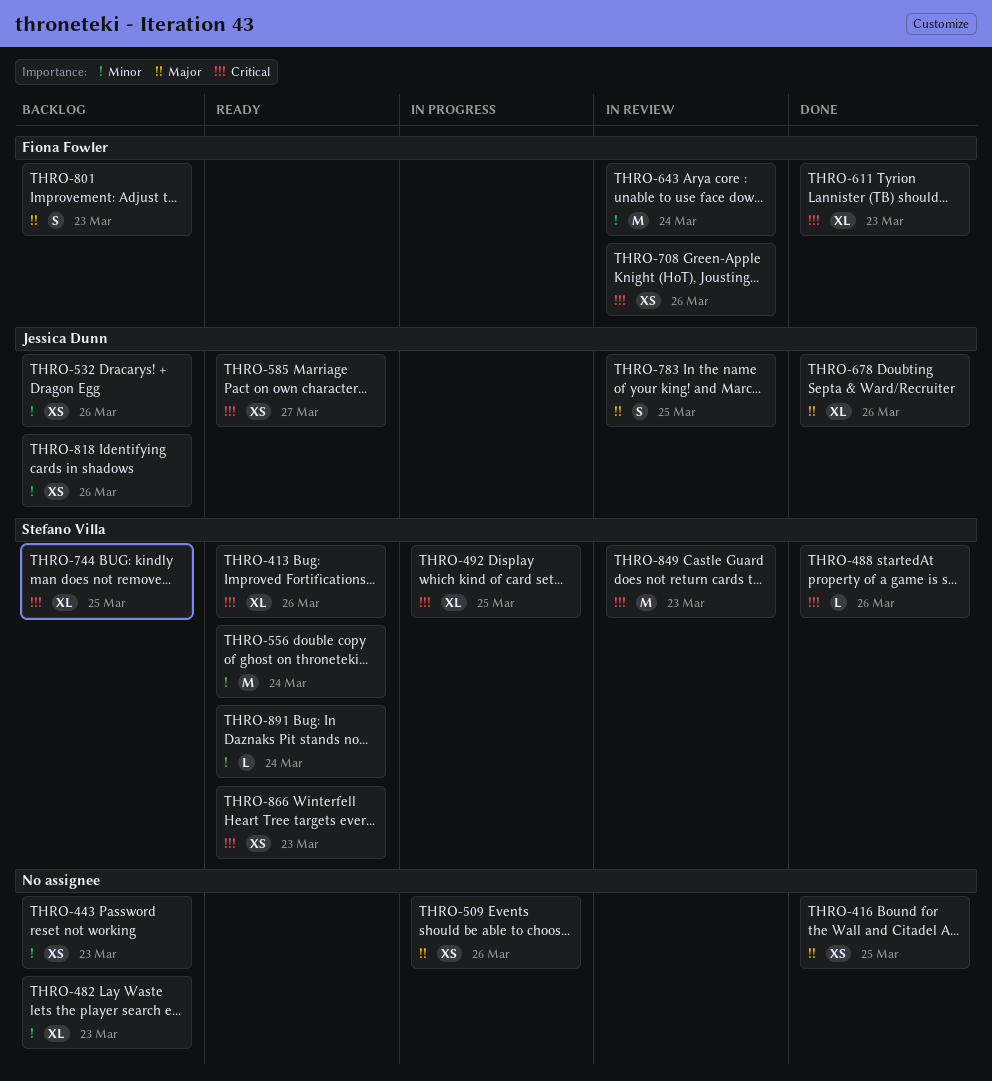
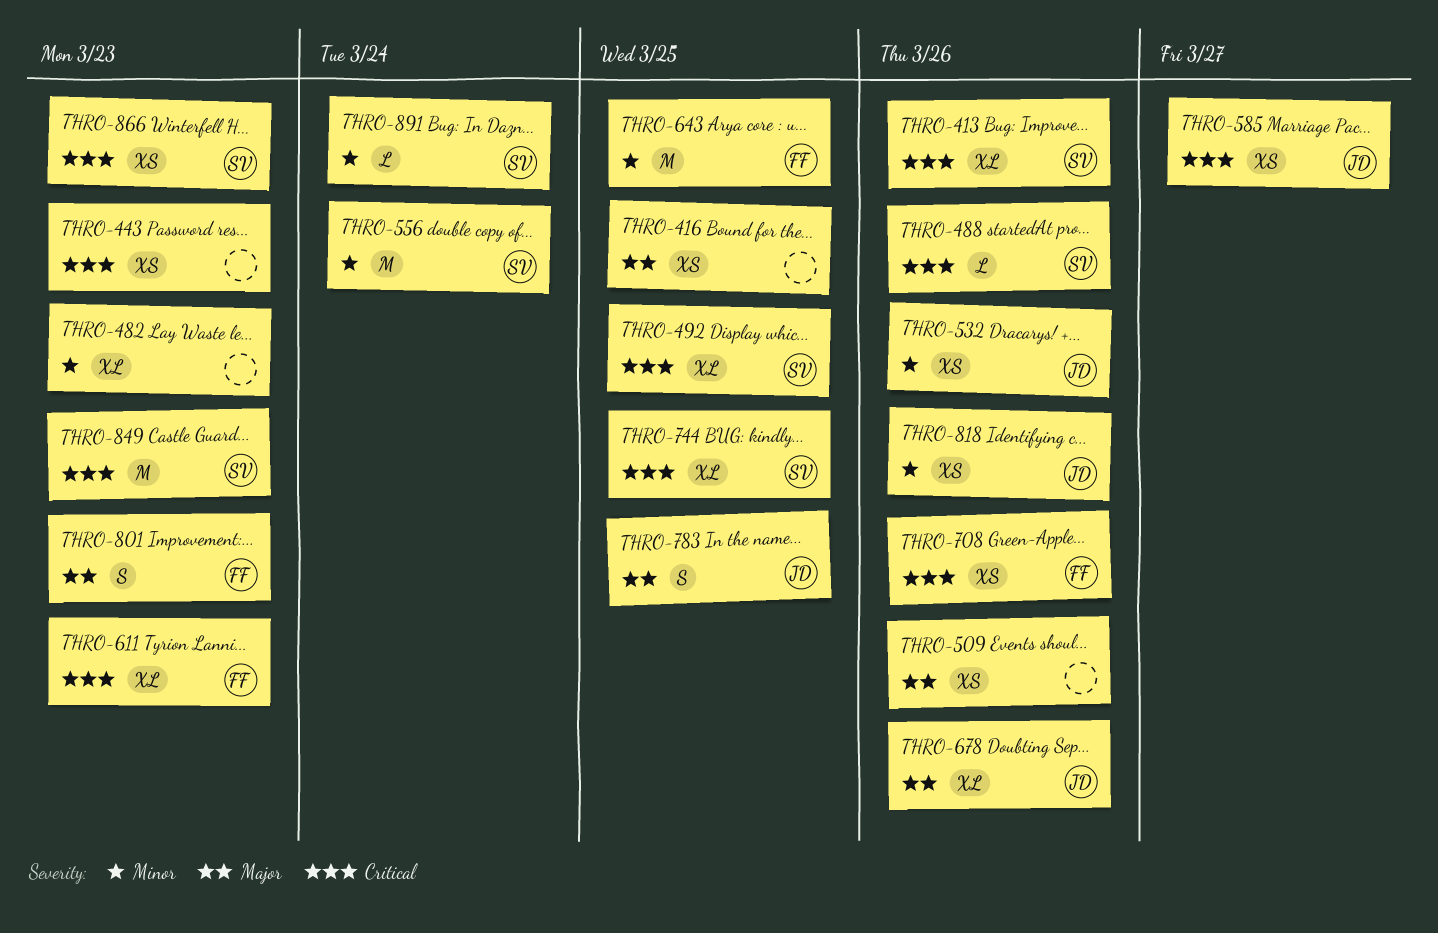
THRO-443, priority: Minor -> Critical
THRO-643, due: Mar 24 -> Mar 25

